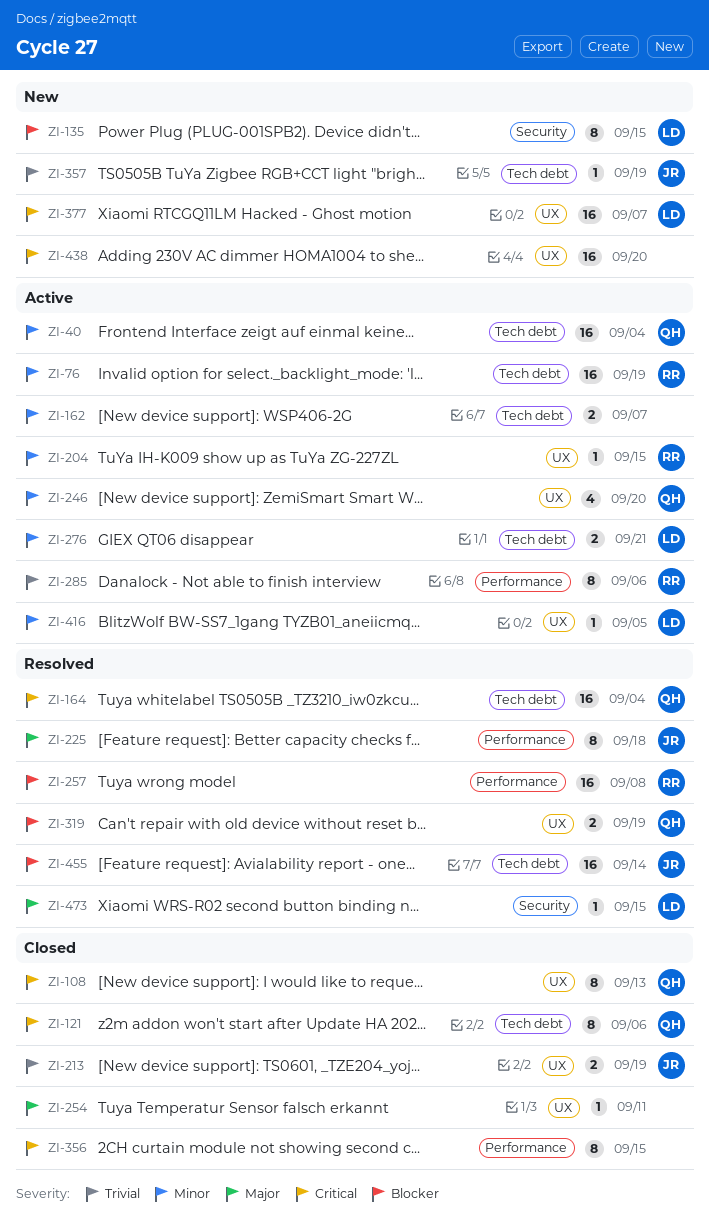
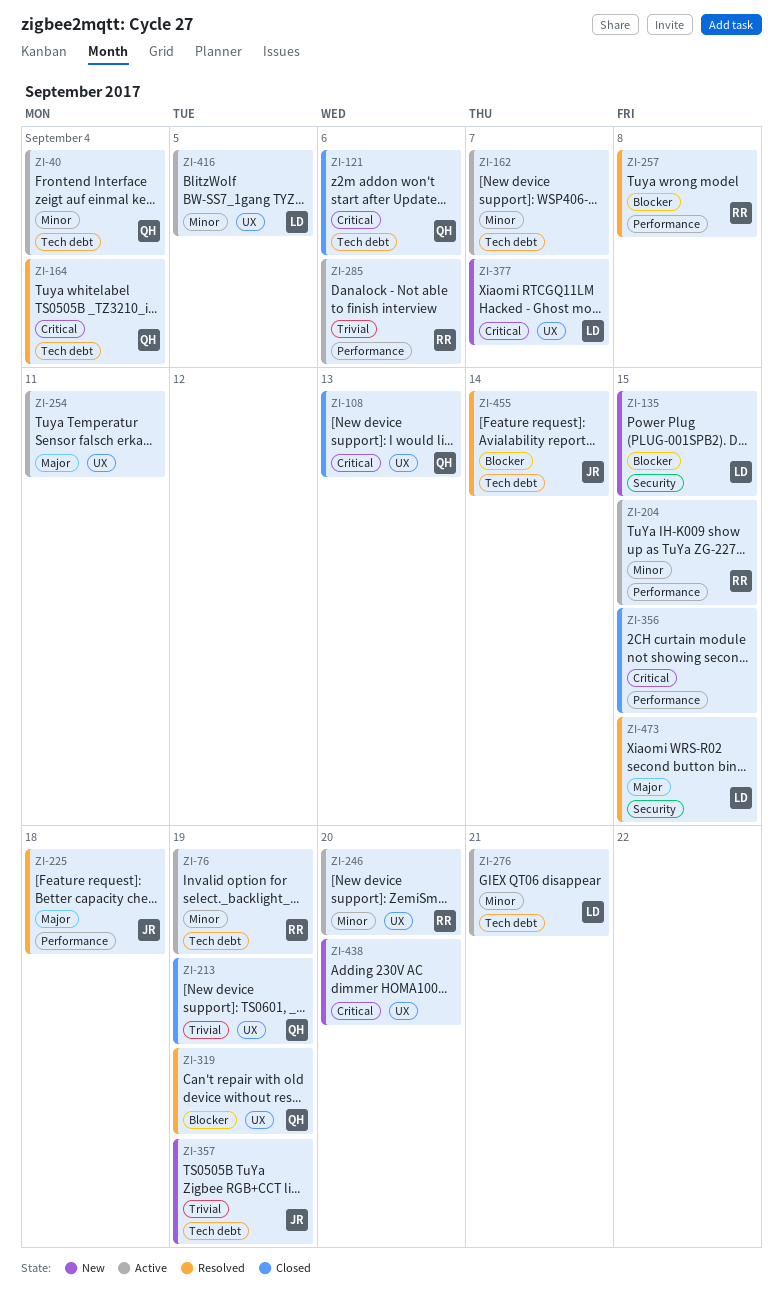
ZI-204, label: UX -> Performance
ZI-213, owner: JR -> QH
ZI-246, owner: QH -> RR
ZI-254, status: Closed -> Active

